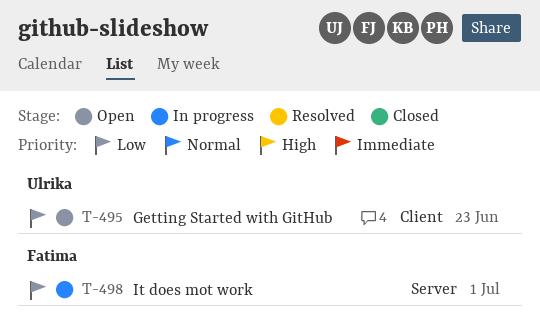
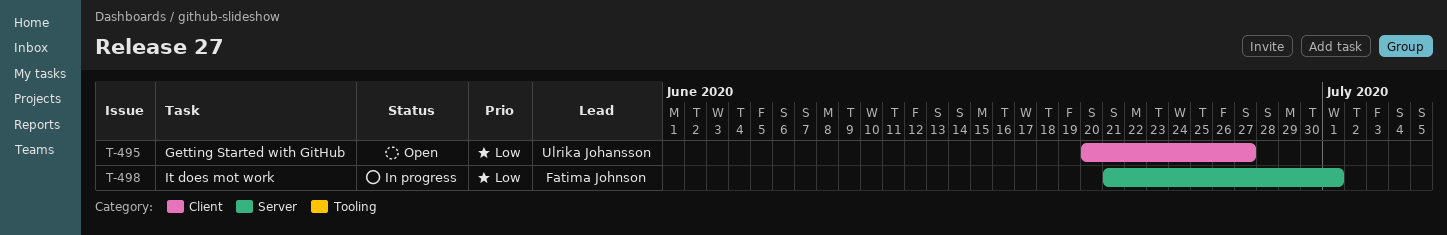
T-495, due: Jun 23 -> Jun 27

